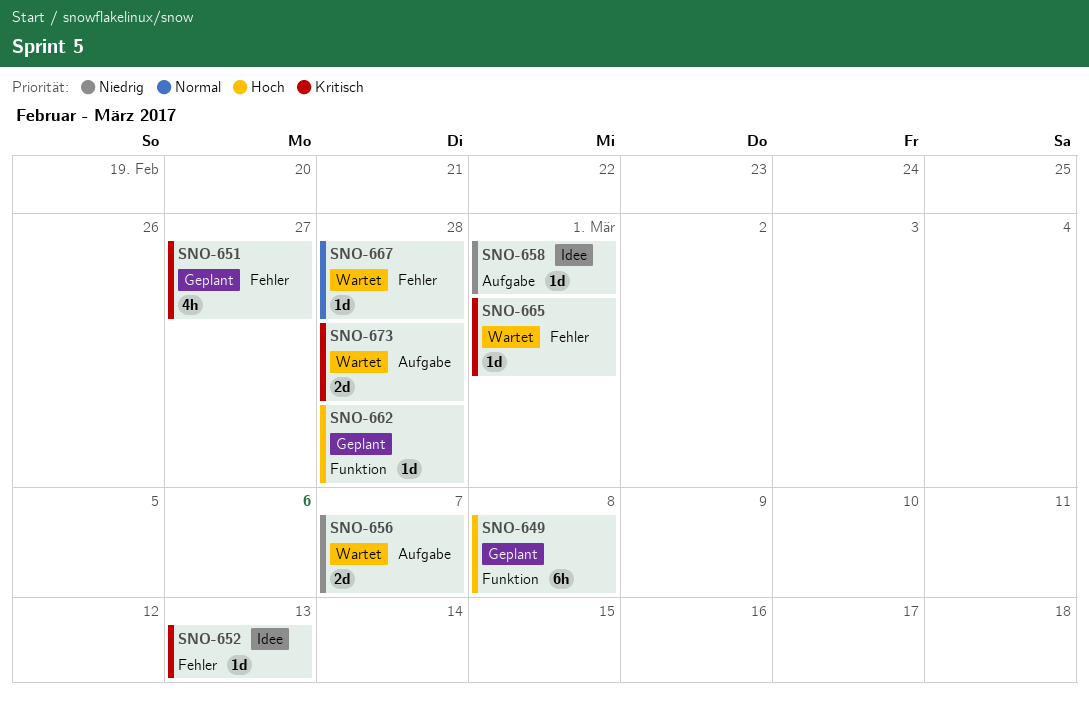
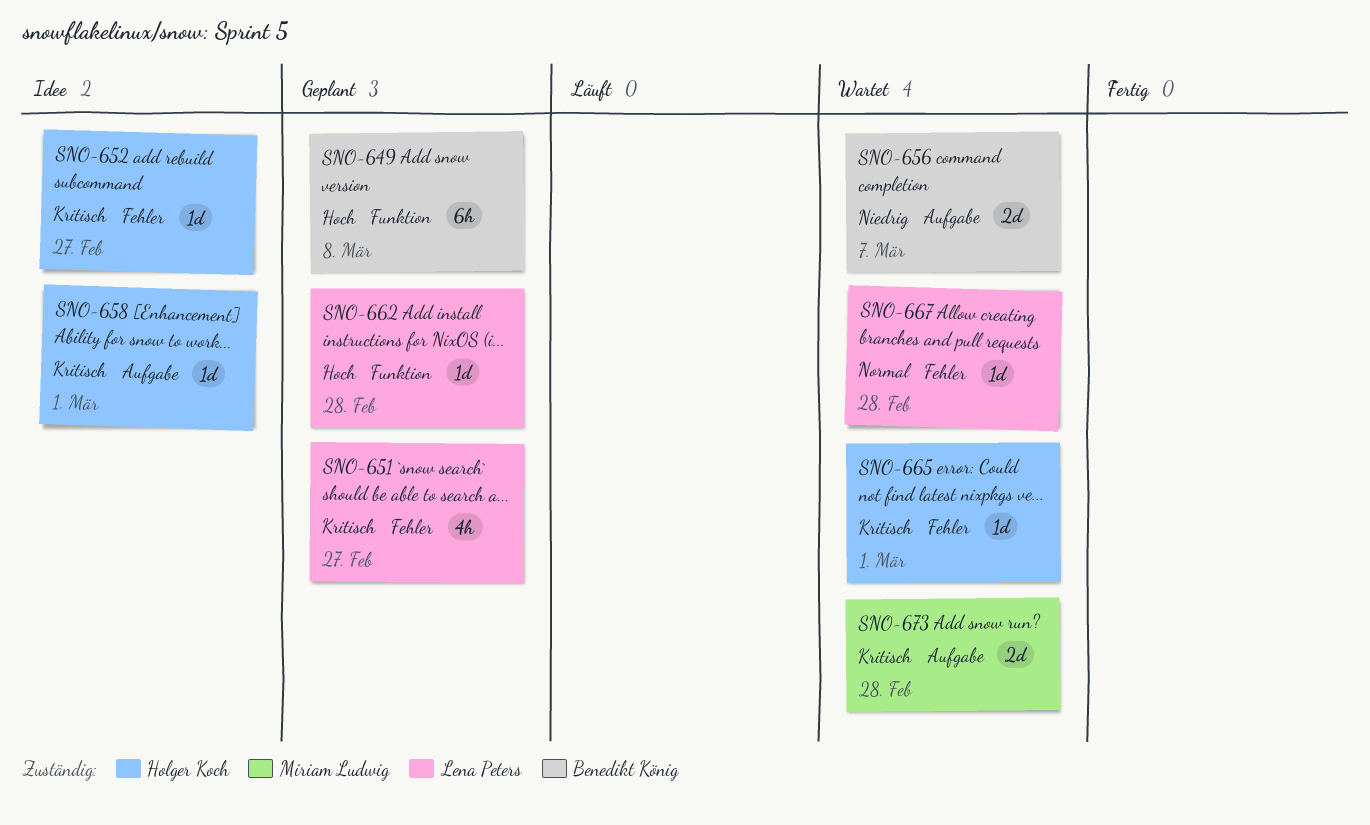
SNO-652, due: Mar 13 -> Feb 27
SNO-658, priority: Niedrig -> Kritisch

